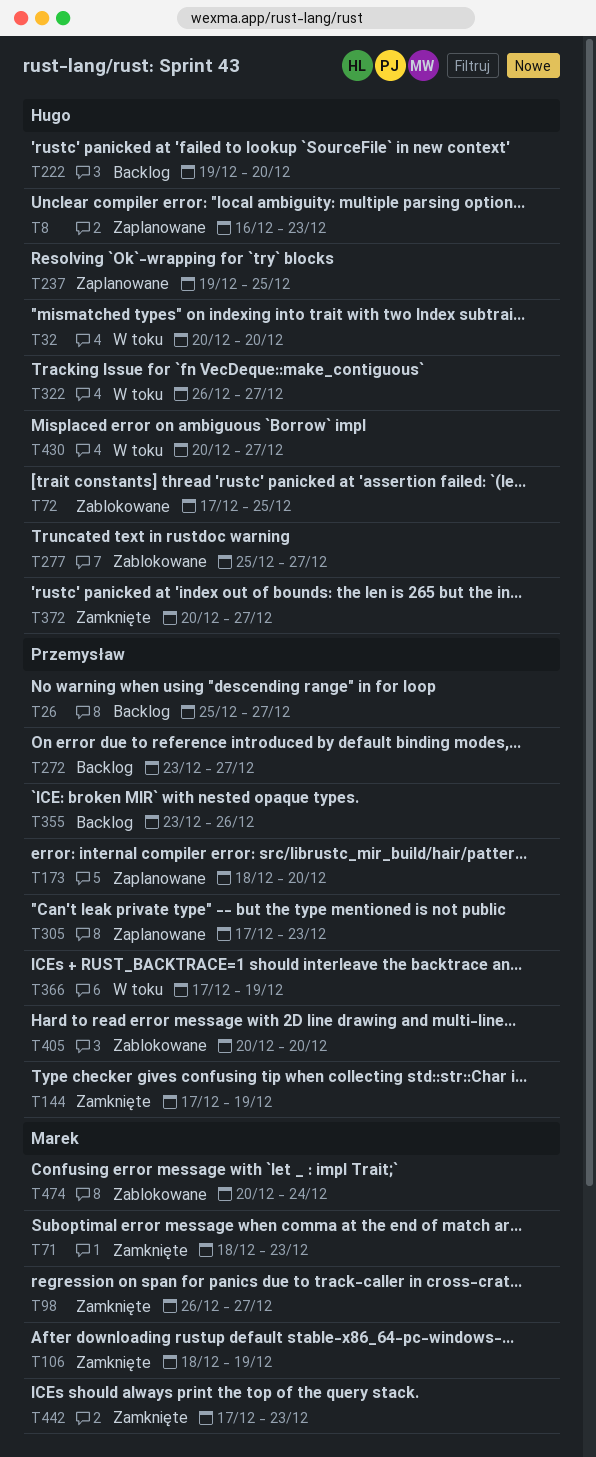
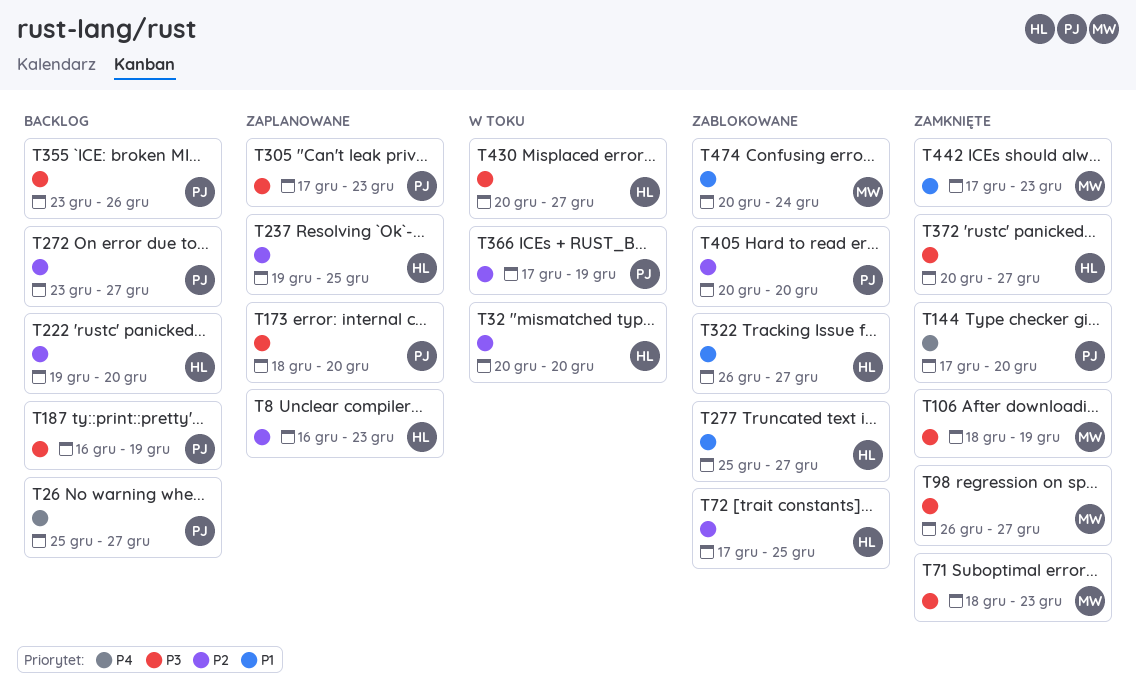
T144, due: Dec 19 -> Dec 20
T187: none -> present
T322, status: W toku -> Zablokowane

